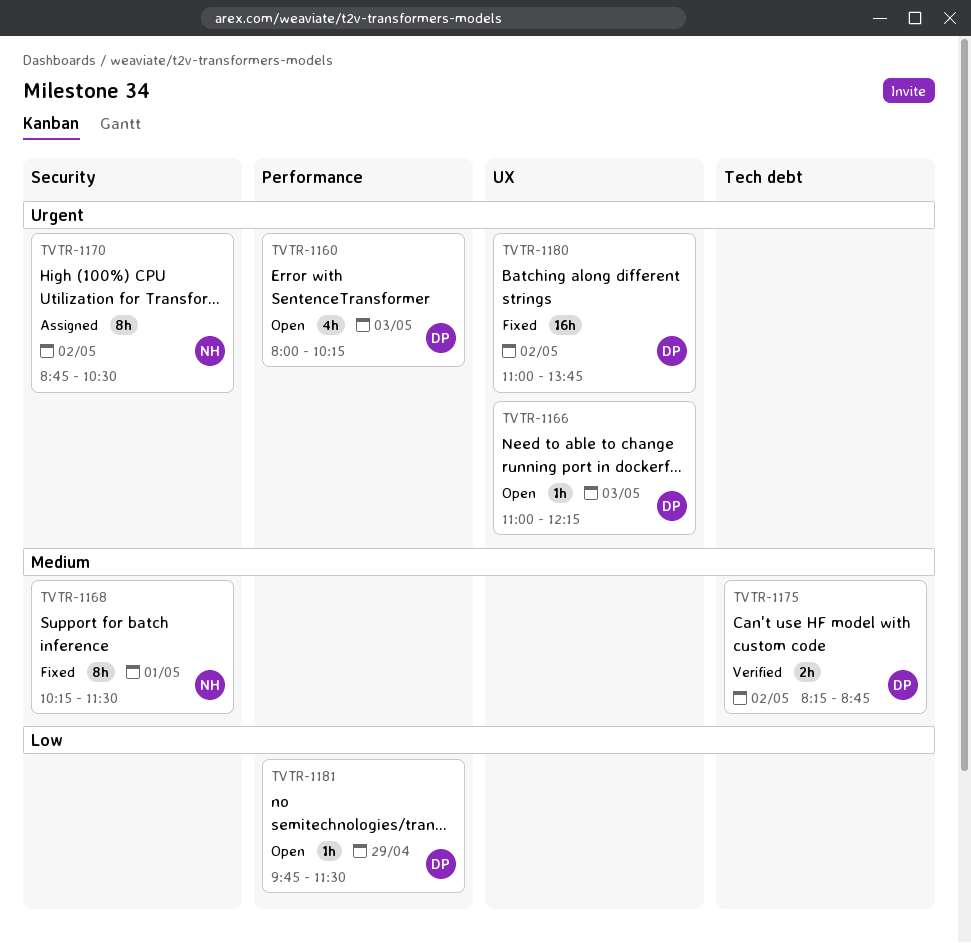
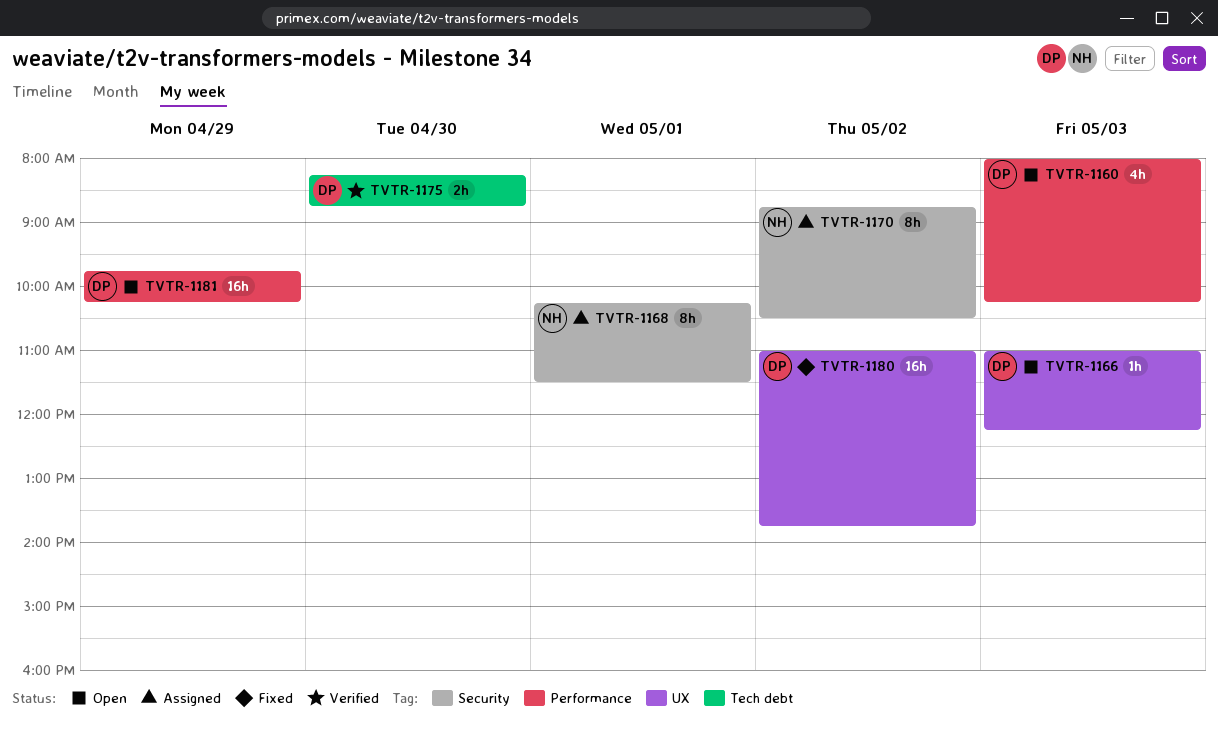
TVTR-1168, status: Fixed -> Assigned
TVTR-1175, day: May 2 -> Apr 30
TVTR-1181, estimate: 1h -> 16h
TVTR-1181, ends: 11:30 -> 10:15

